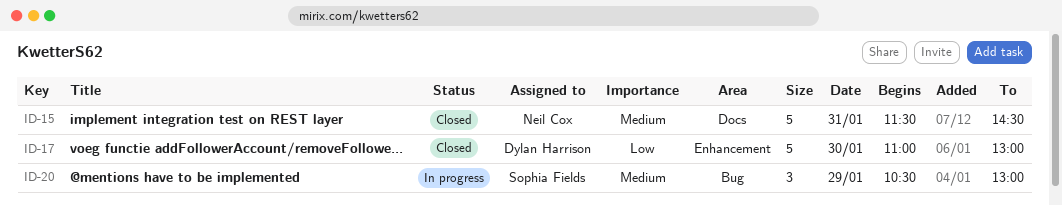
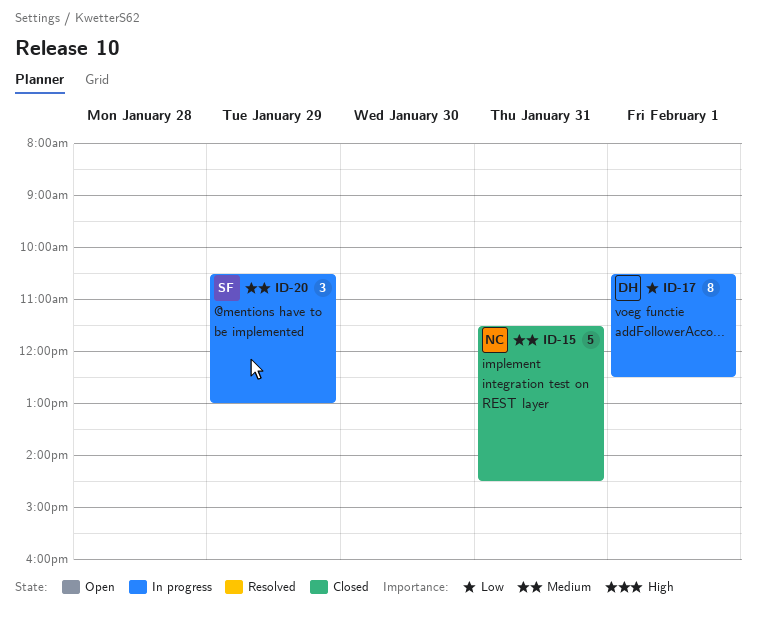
ID-17, status: Closed -> In progress
ID-17, estimate: 5 -> 8
ID-17, day: Jan 30 -> Feb 1
ID-17, begins: 11:00 -> 10:30
ID-17, ends: 13:00 -> 12:30

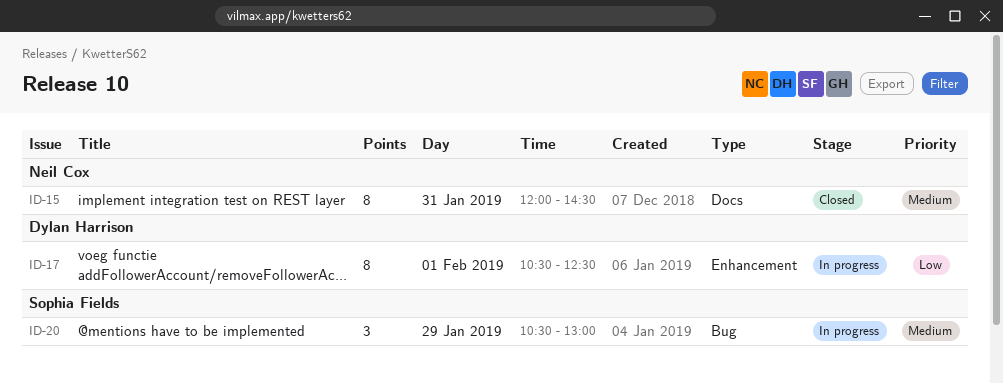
ID-15, estimate: 5 -> 8
ID-15, begins: 11:30 -> 12:00

